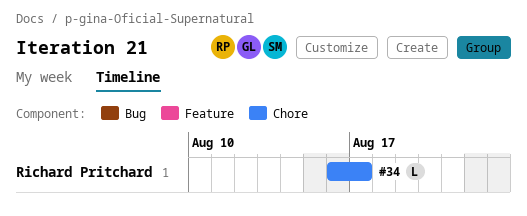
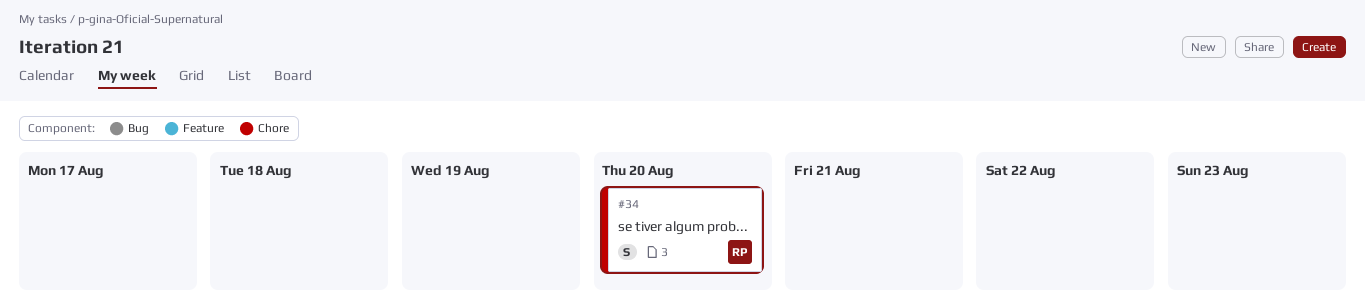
#34, estimate: L -> S
#34, due: Aug 17 -> Aug 20

